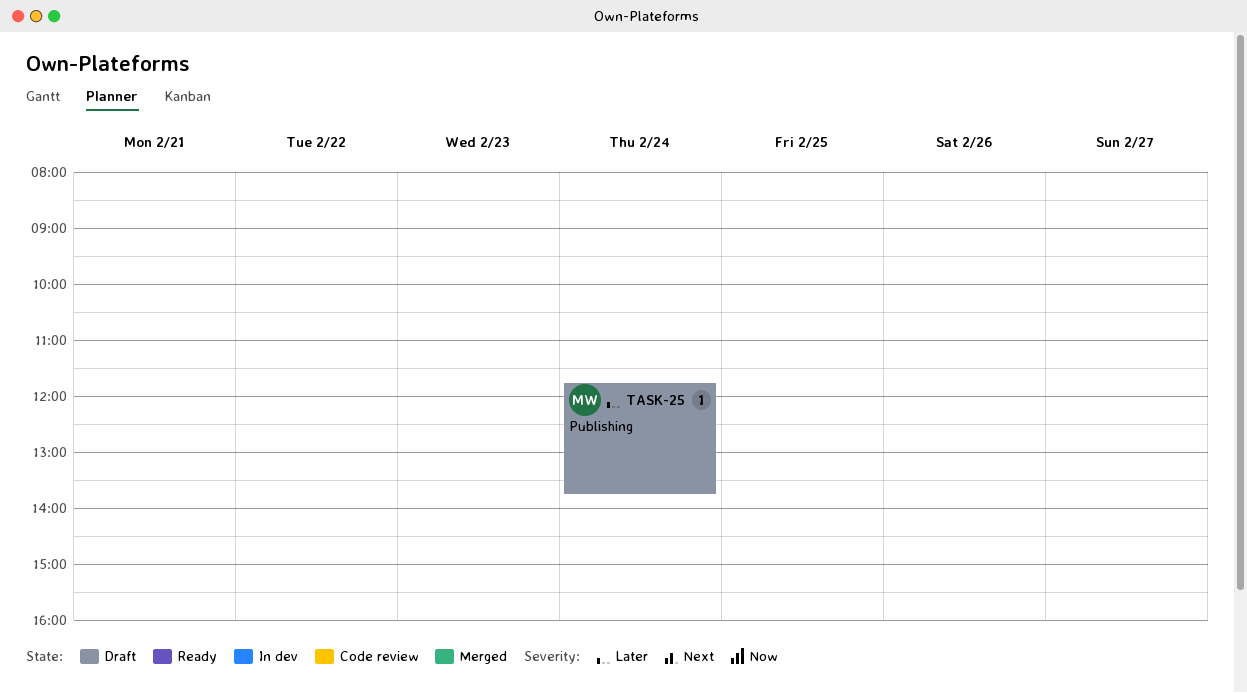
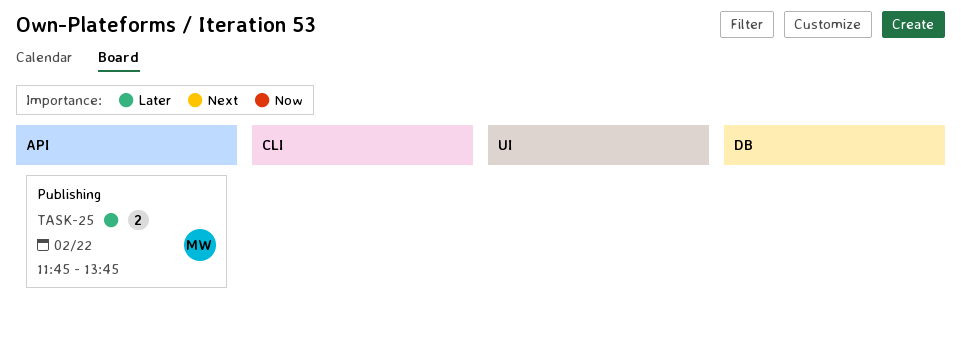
TASK-25, estimate: 1 -> 2
TASK-25, day: Feb 24 -> Feb 22

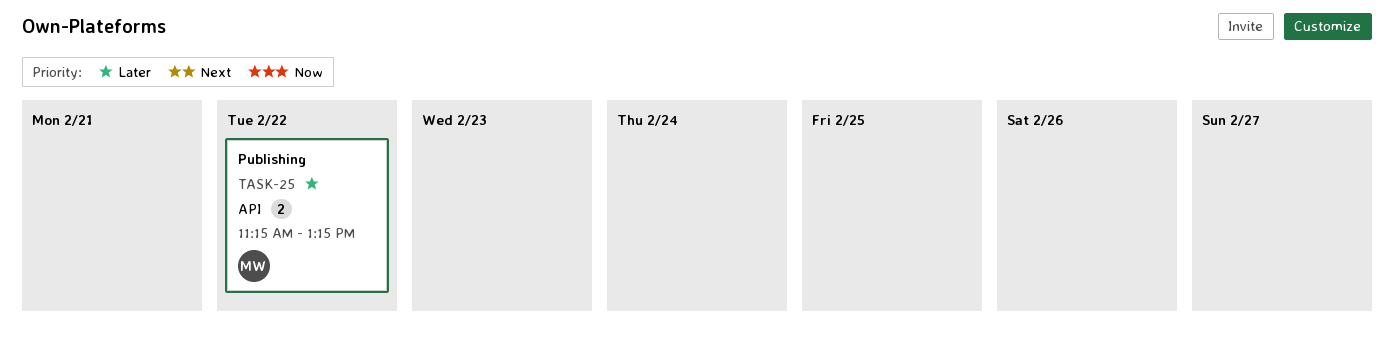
TASK-25, begins: 11:45 -> 11:15
TASK-25, ends: 13:45 -> 13:15

